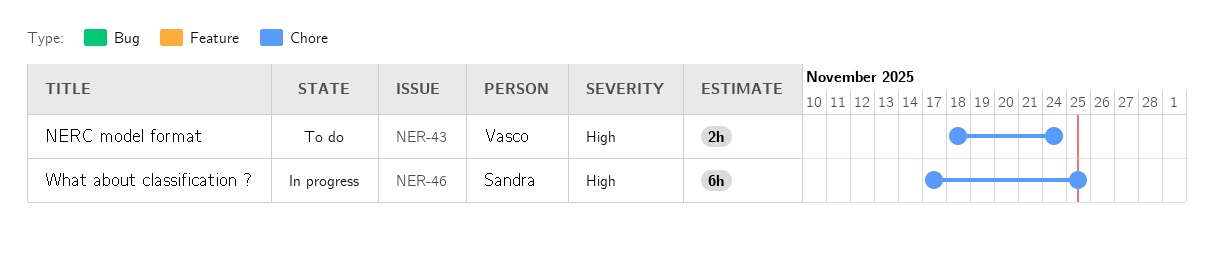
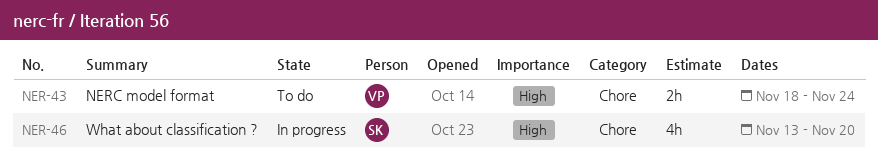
NER-46, estimate: 6h -> 4h
NER-46, start: Nov 17 -> Nov 13
NER-46, due: Nov 25 -> Nov 20

